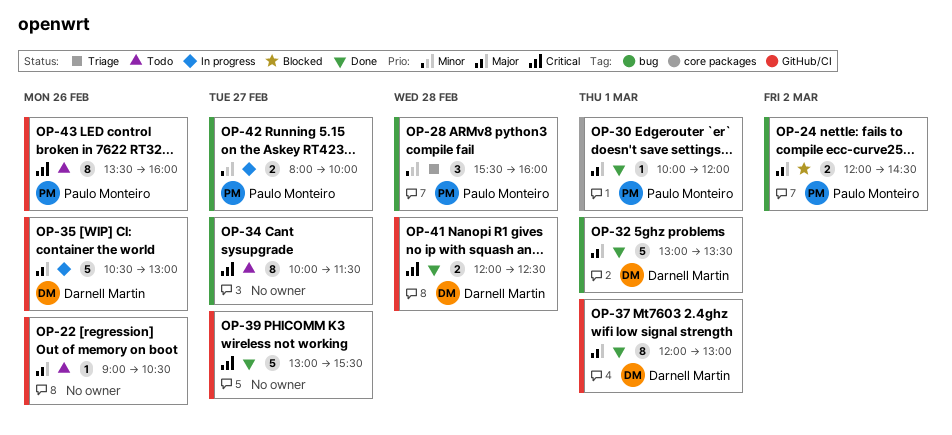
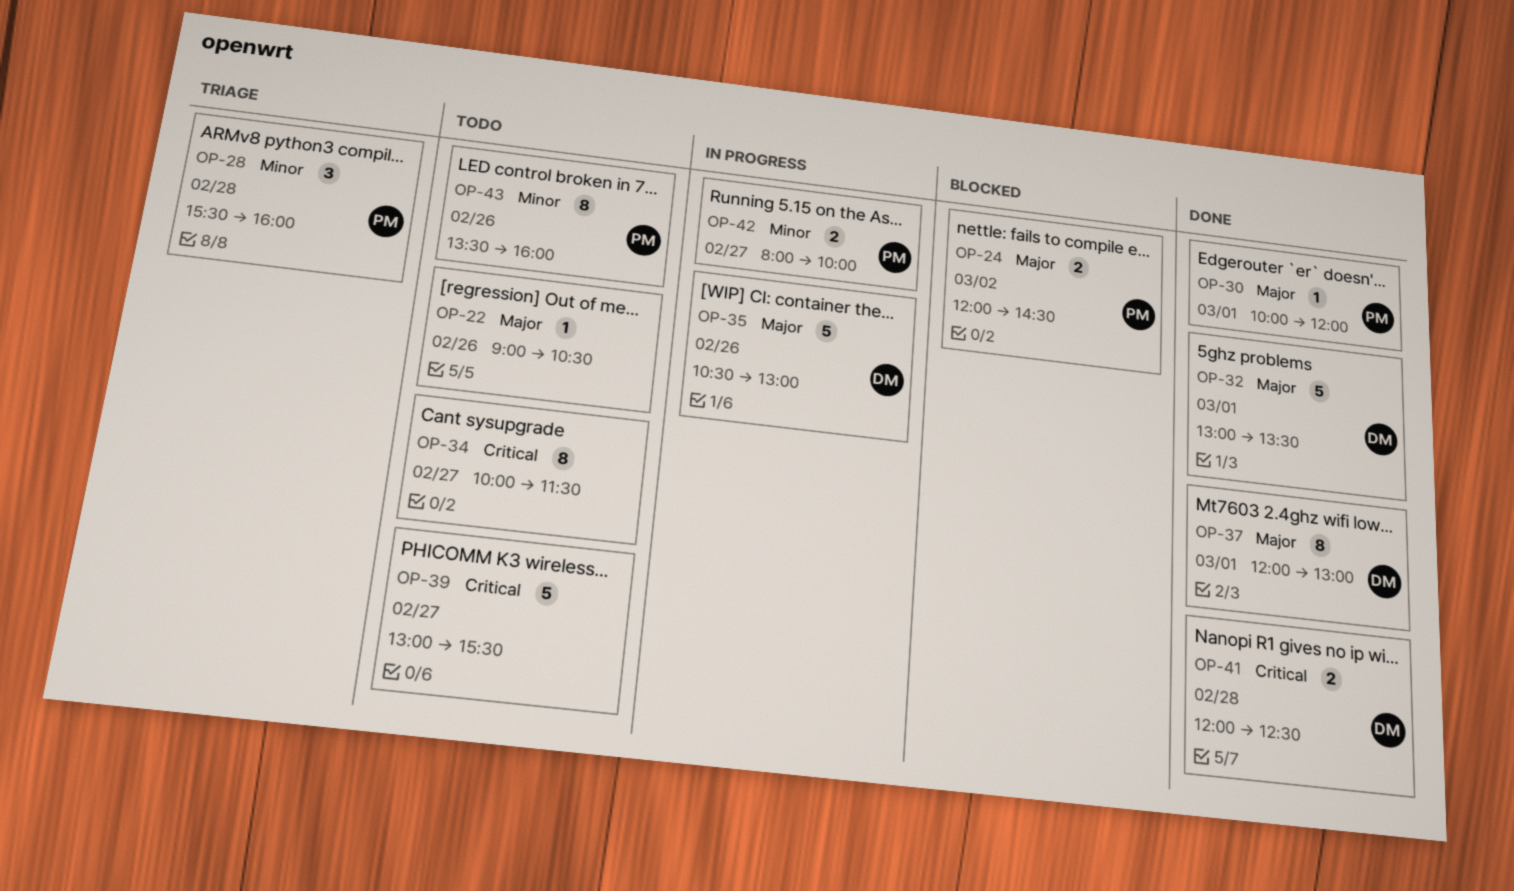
OP-39, status: Done -> Todo
OP-43, priority: Critical -> Minor

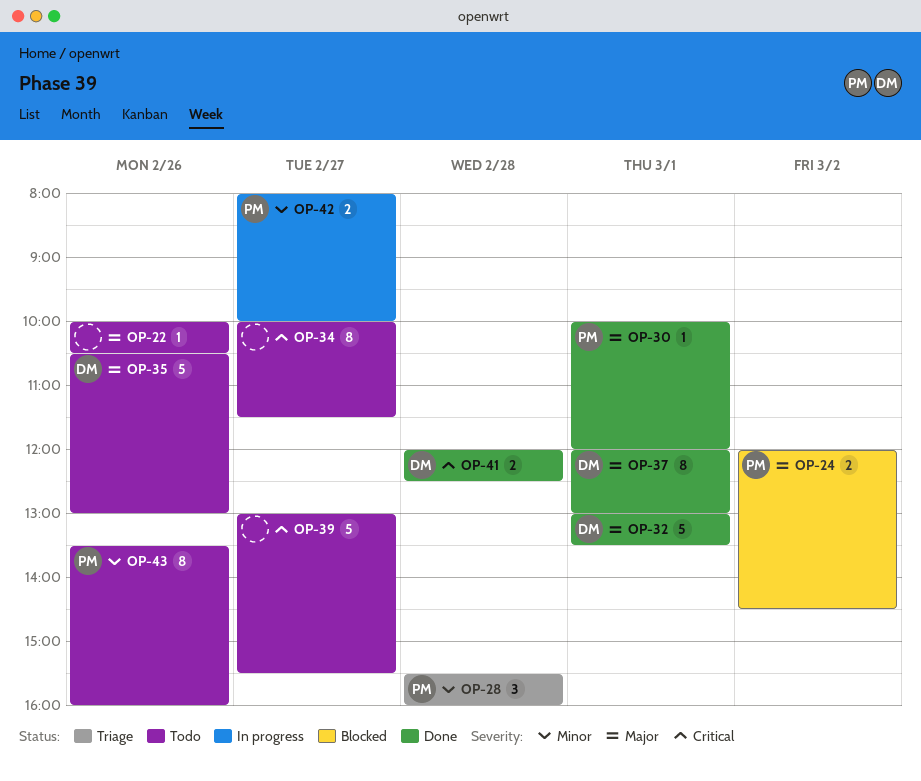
OP-22, begins: 09:00 -> 10:00
OP-35, status: In progress -> Todo

